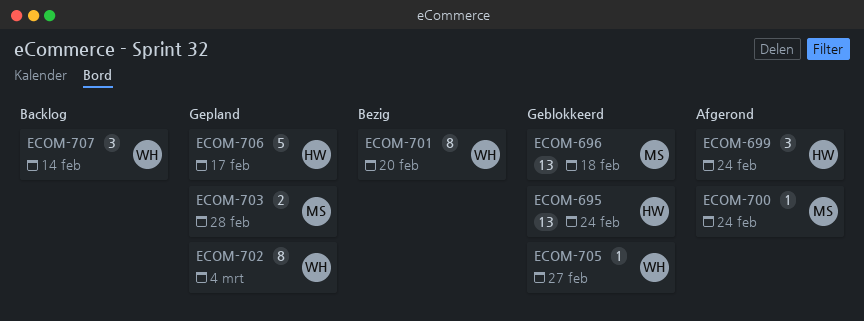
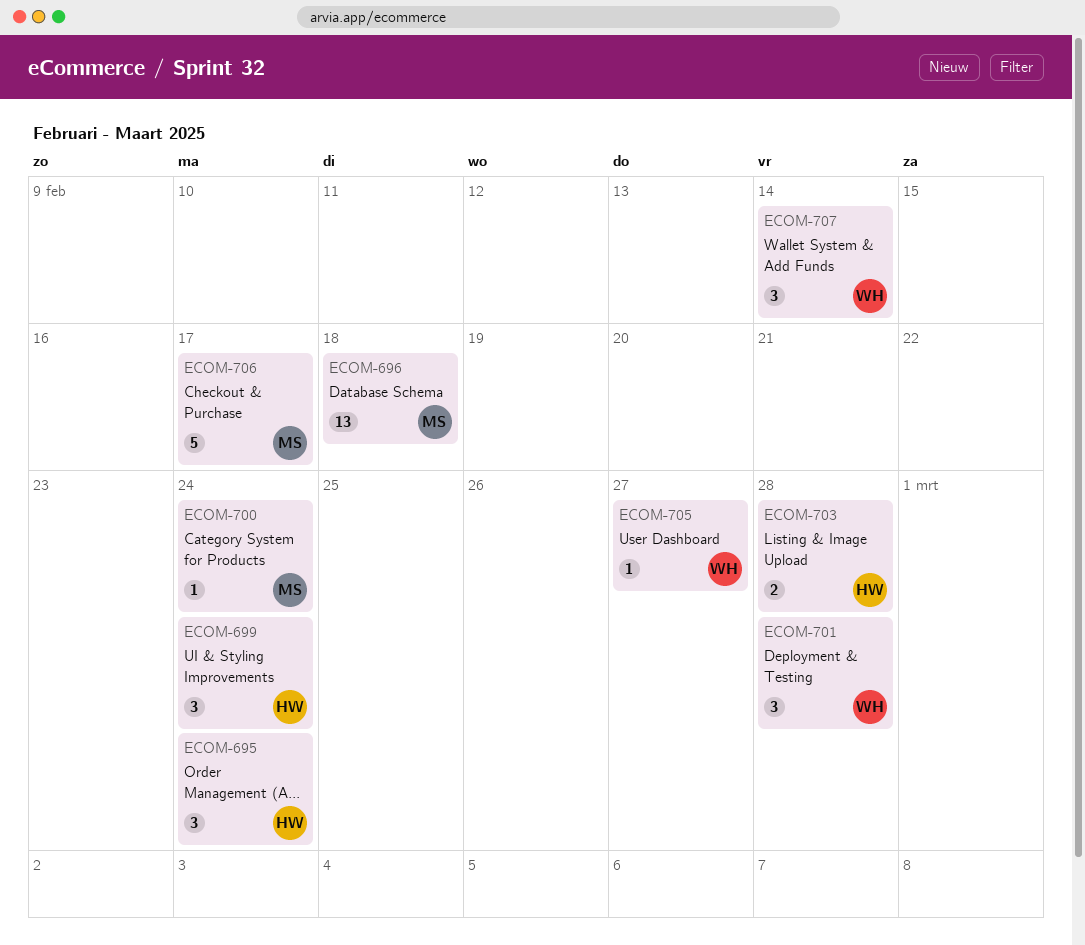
ECOM-695, estimate: 13 -> 3
ECOM-701, estimate: 8 -> 3
ECOM-701, due: Feb 20 -> Feb 28
ECOM-702: present -> none
ECOM-703, owner: MS -> HW
ECOM-706, owner: HW -> MS

